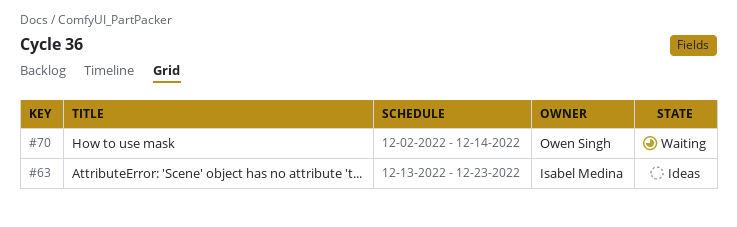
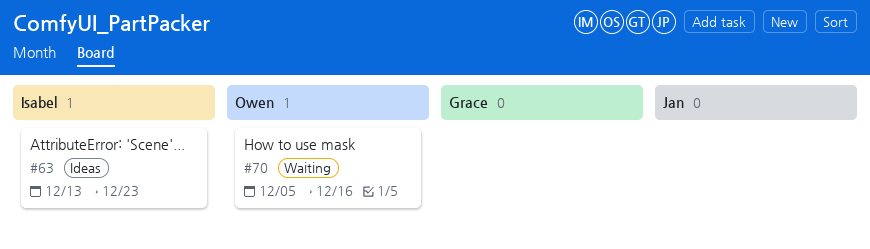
#70, start: Dec 2 -> Dec 5
#70, due: Dec 14 -> Dec 16

